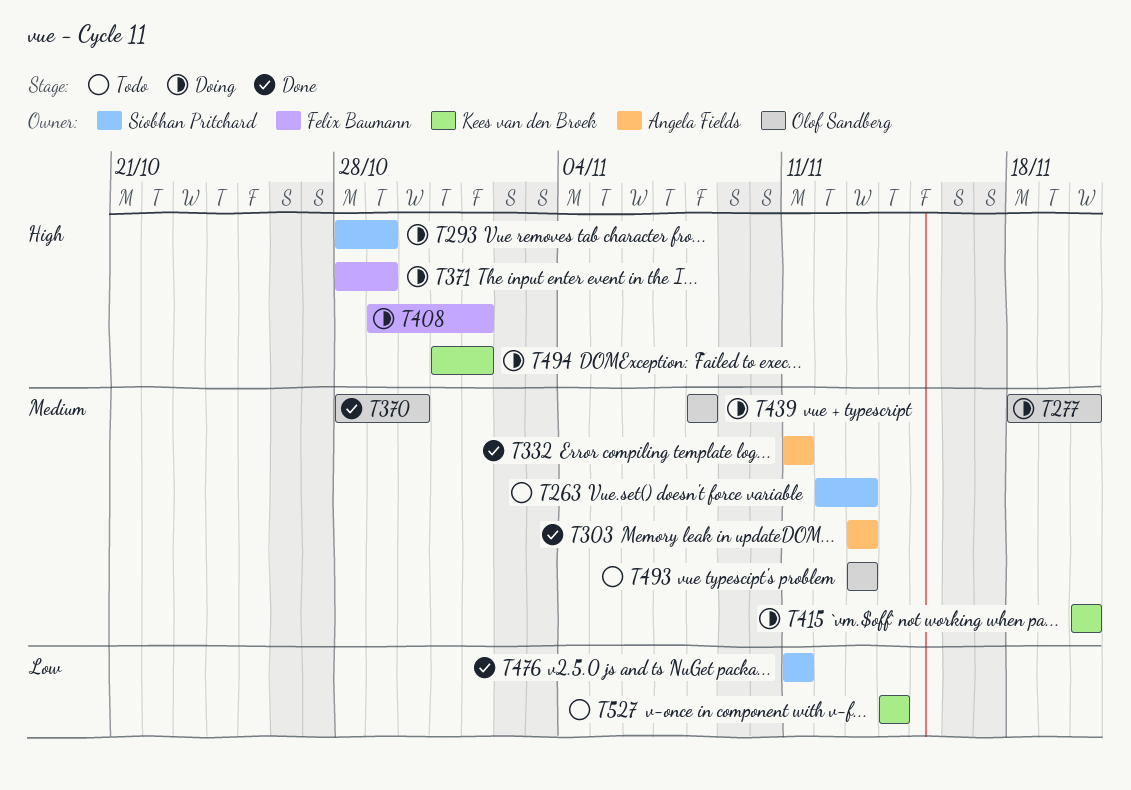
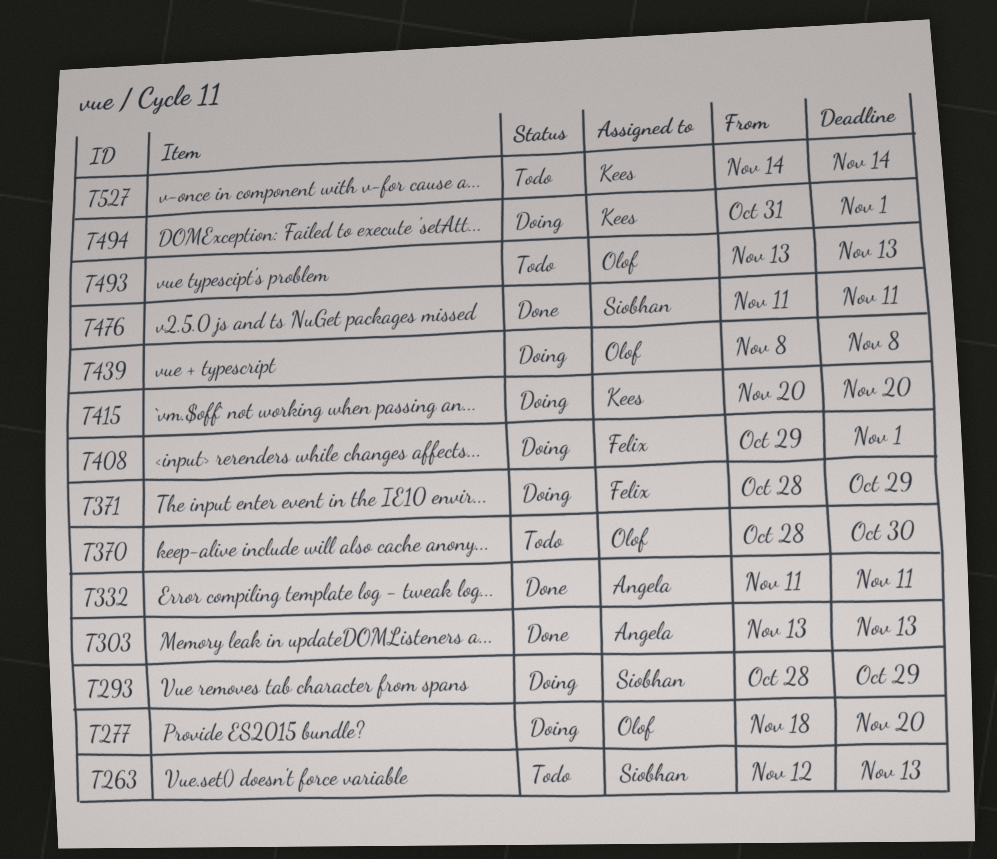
T370, status: Done -> Todo

